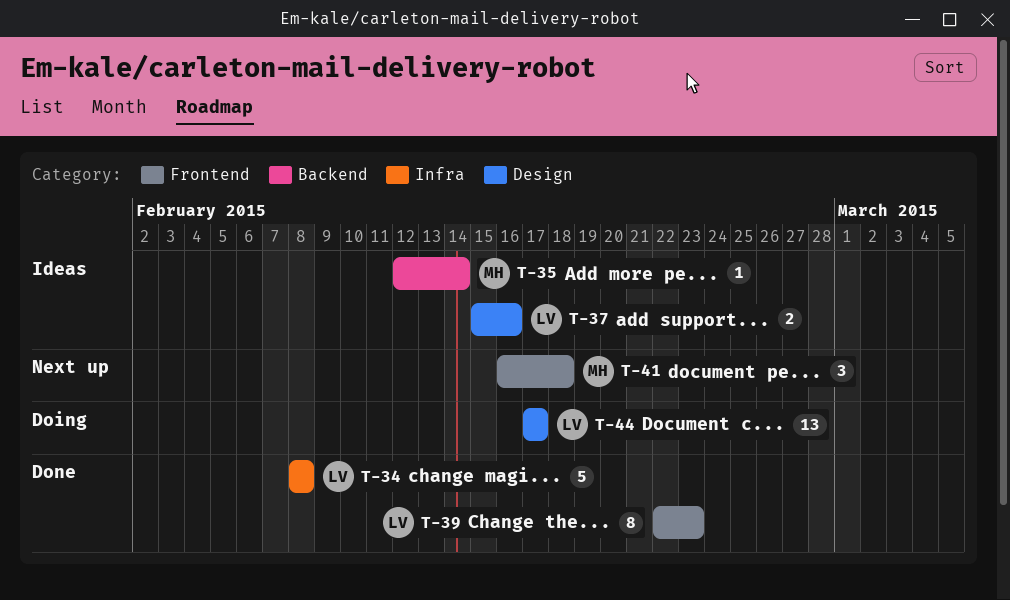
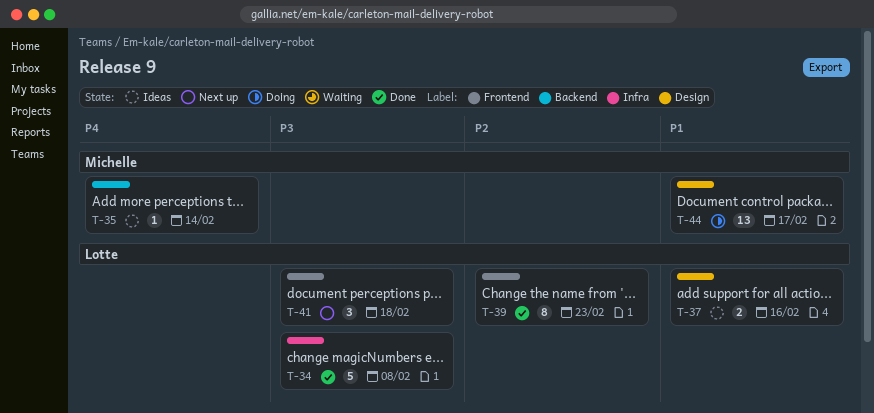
T-41, owner: Michelle -> Lotte
T-44, owner: Lotte -> Michelle

